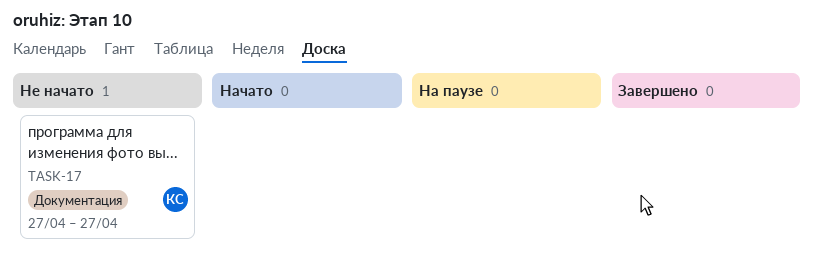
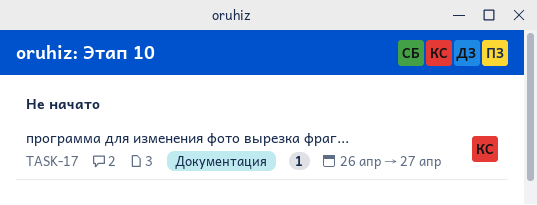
TASK-17, start: Apr 27 -> Apr 26

